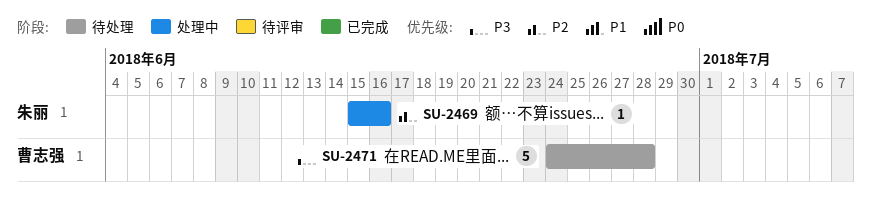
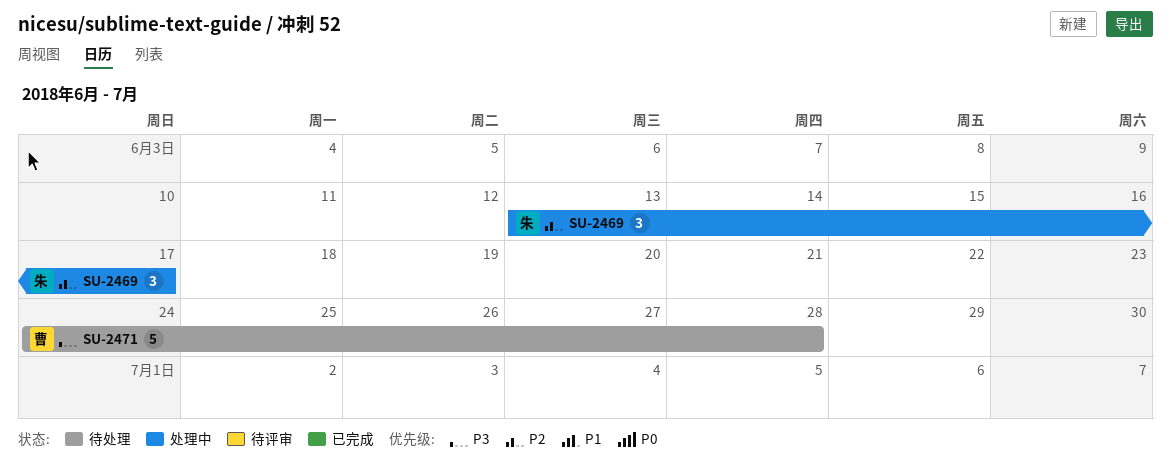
SU-2469, estimate: 1 -> 3
SU-2469, start: Jun 15 -> Jun 13
SU-2469, due: Jun 16 -> Jun 17

